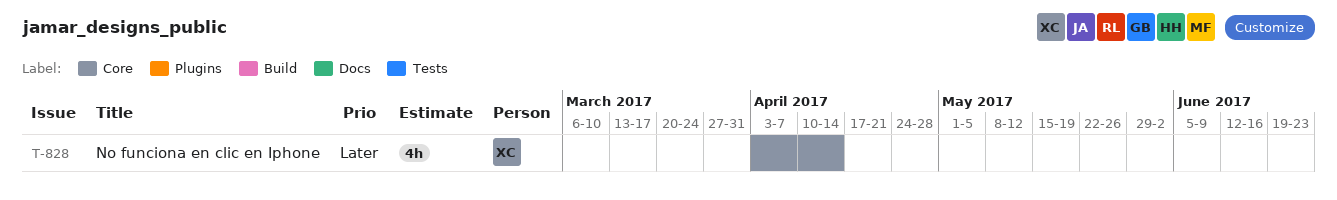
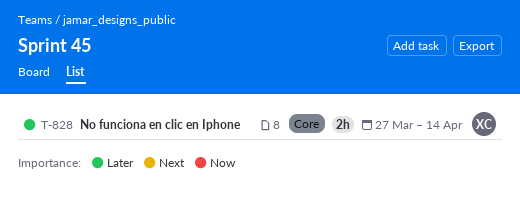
T-828, estimate: 4h -> 2h
T-828, start: Apr 3 -> Mar 27

